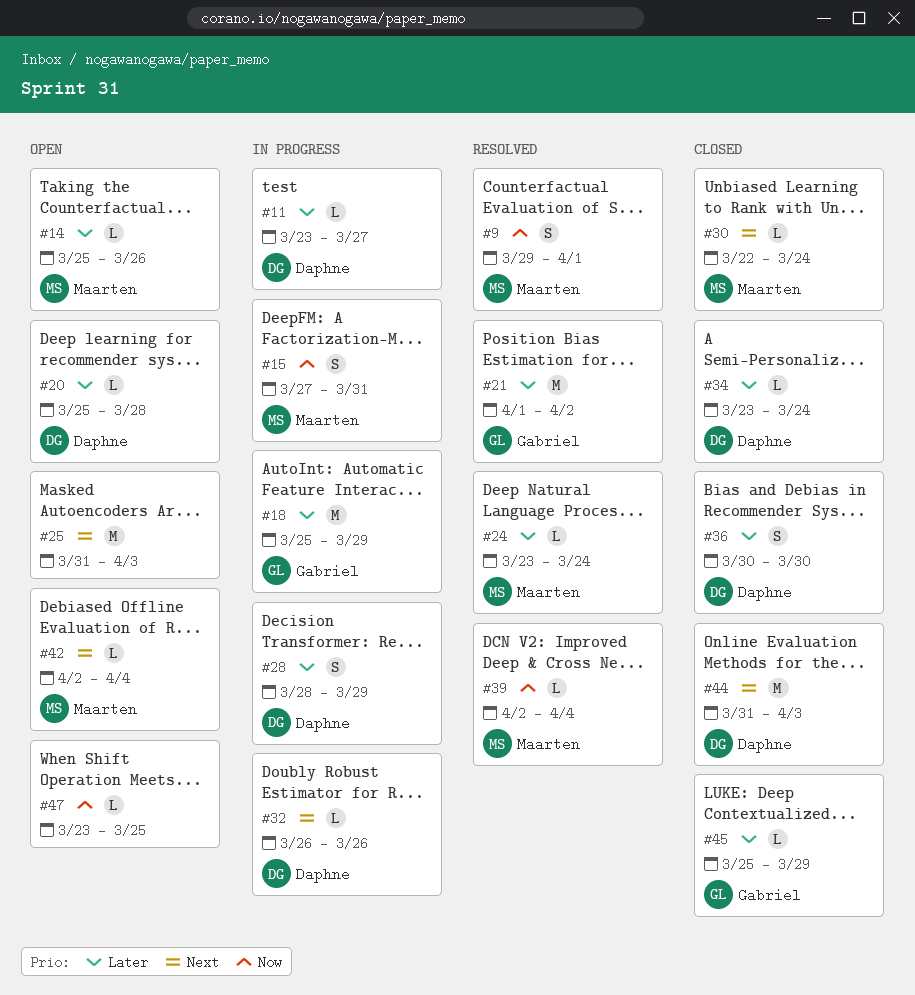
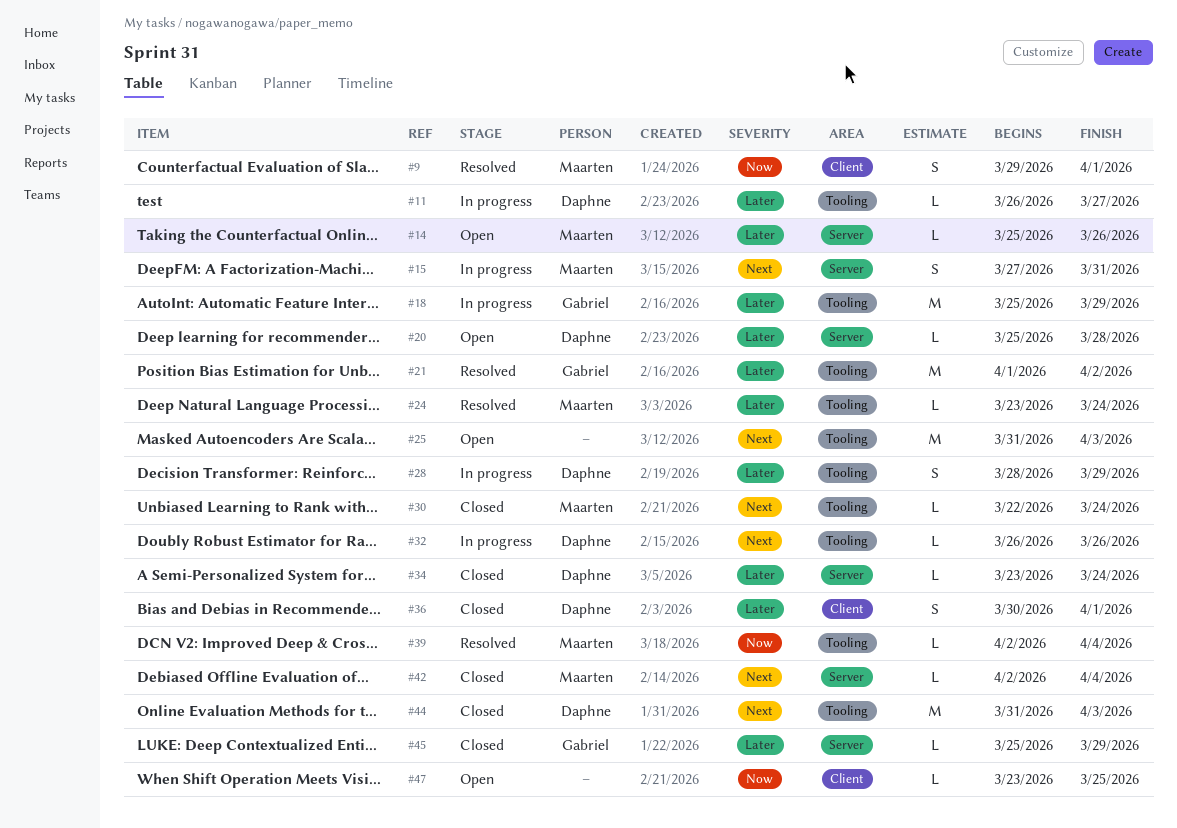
#11, start: Mar 23 -> Mar 26
#15, priority: Now -> Next
#36, due: Mar 30 -> Apr 1
#42, status: Open -> Closed

